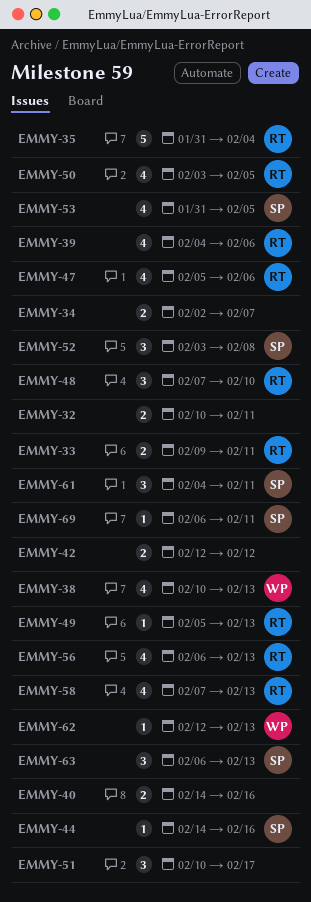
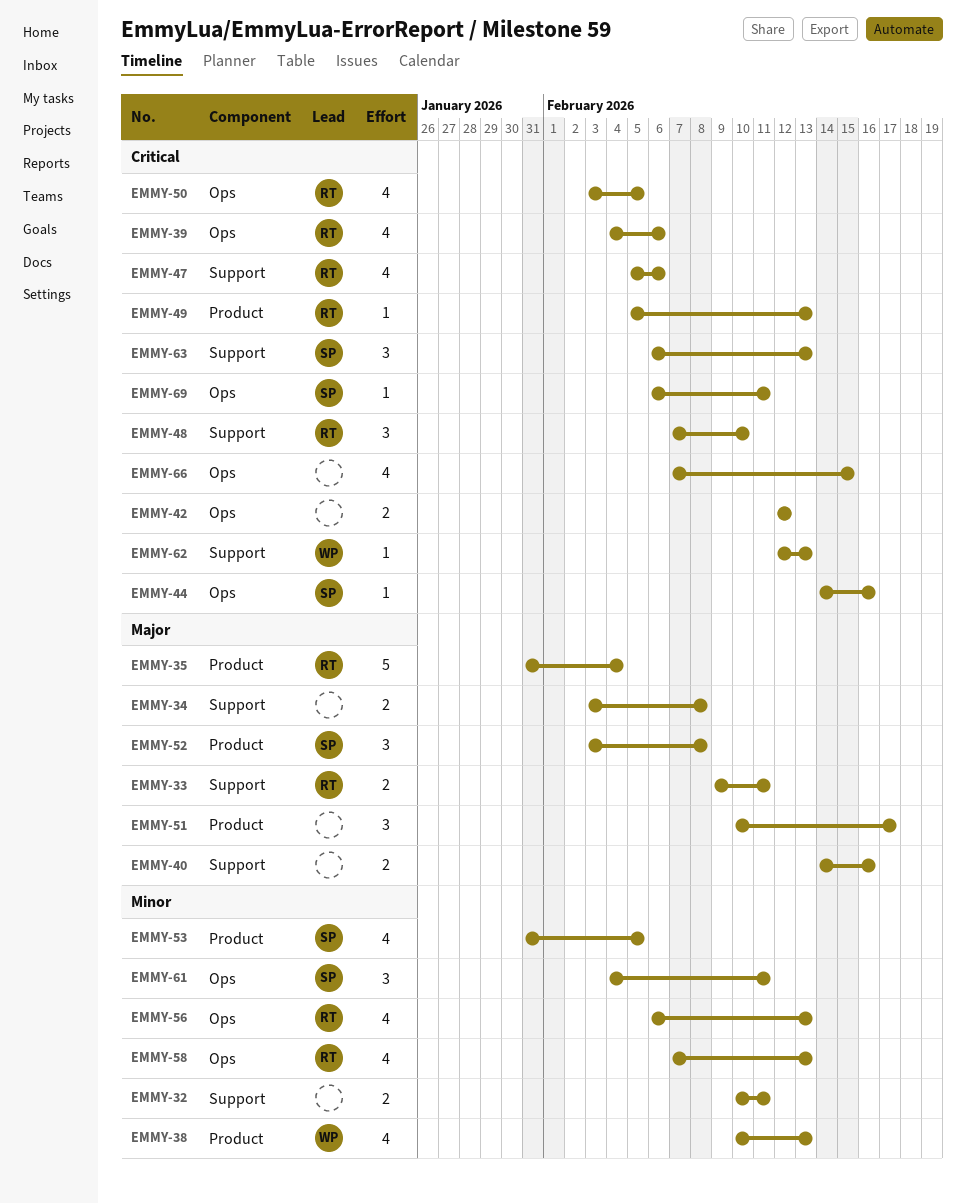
EMMY-34, start: Feb 2 -> Feb 3
EMMY-34, due: Feb 7 -> Feb 8
EMMY-66: none -> present

